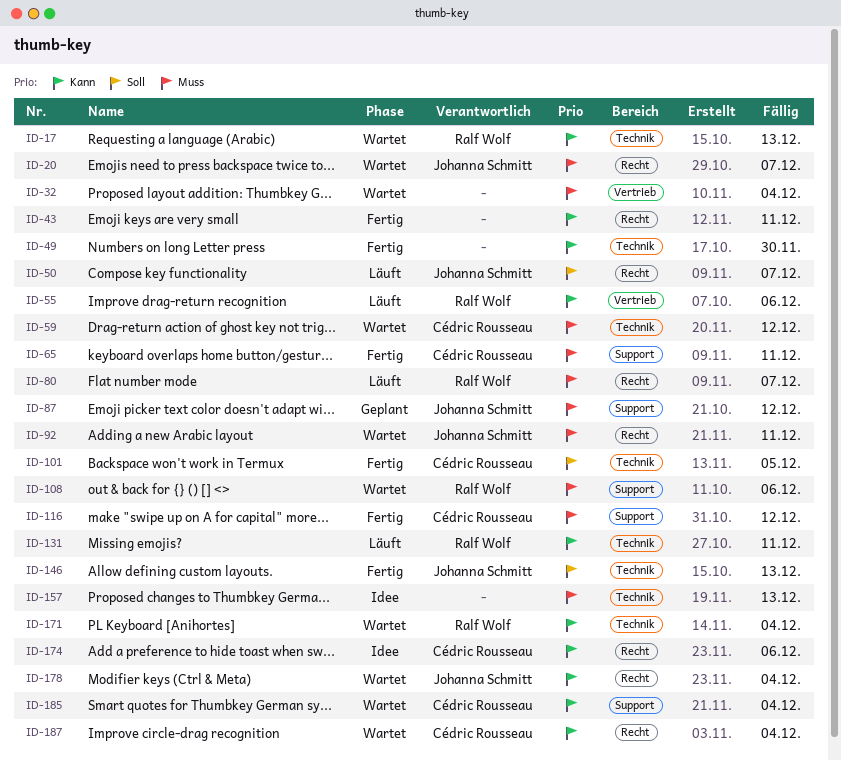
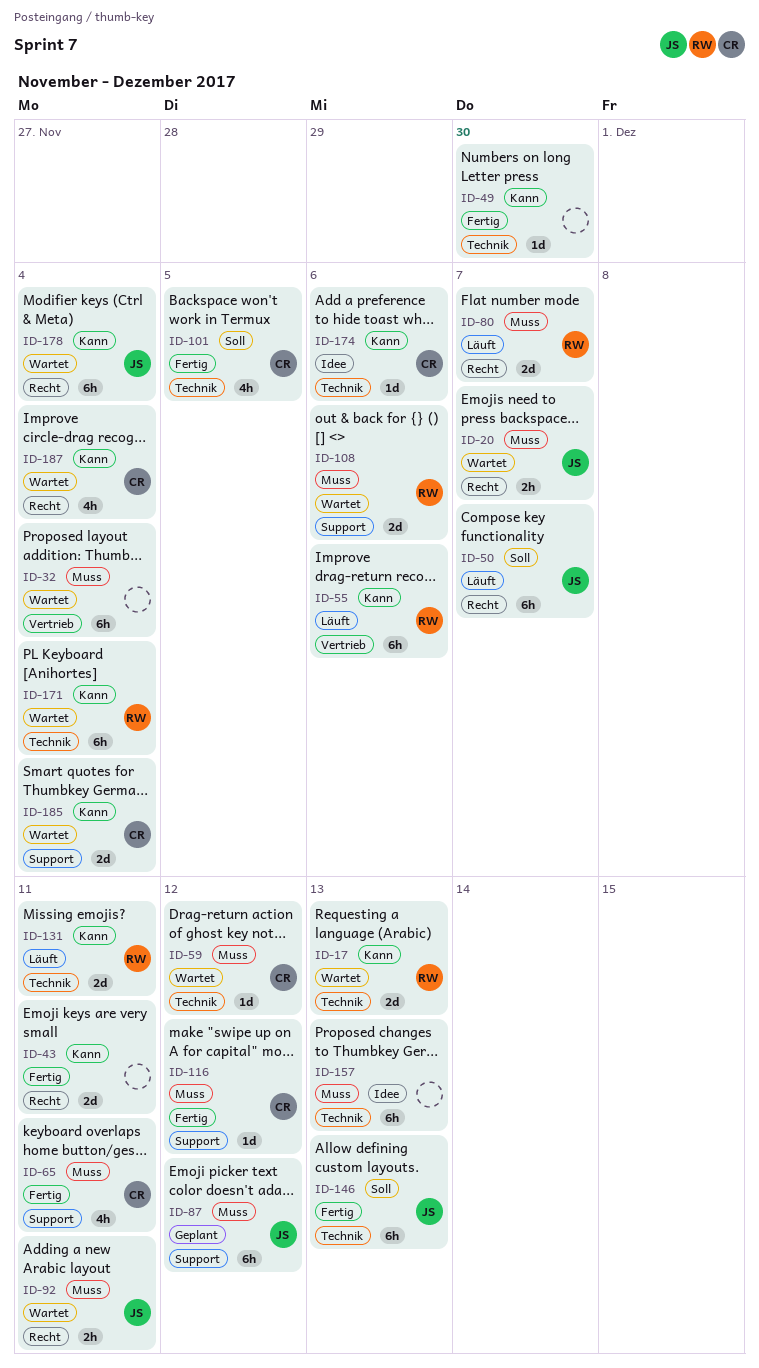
ID-174, label: Recht -> Technik

